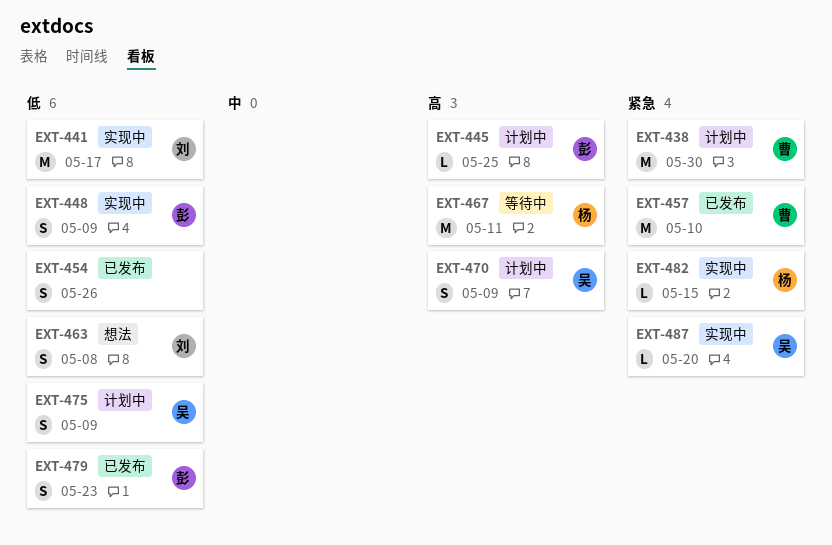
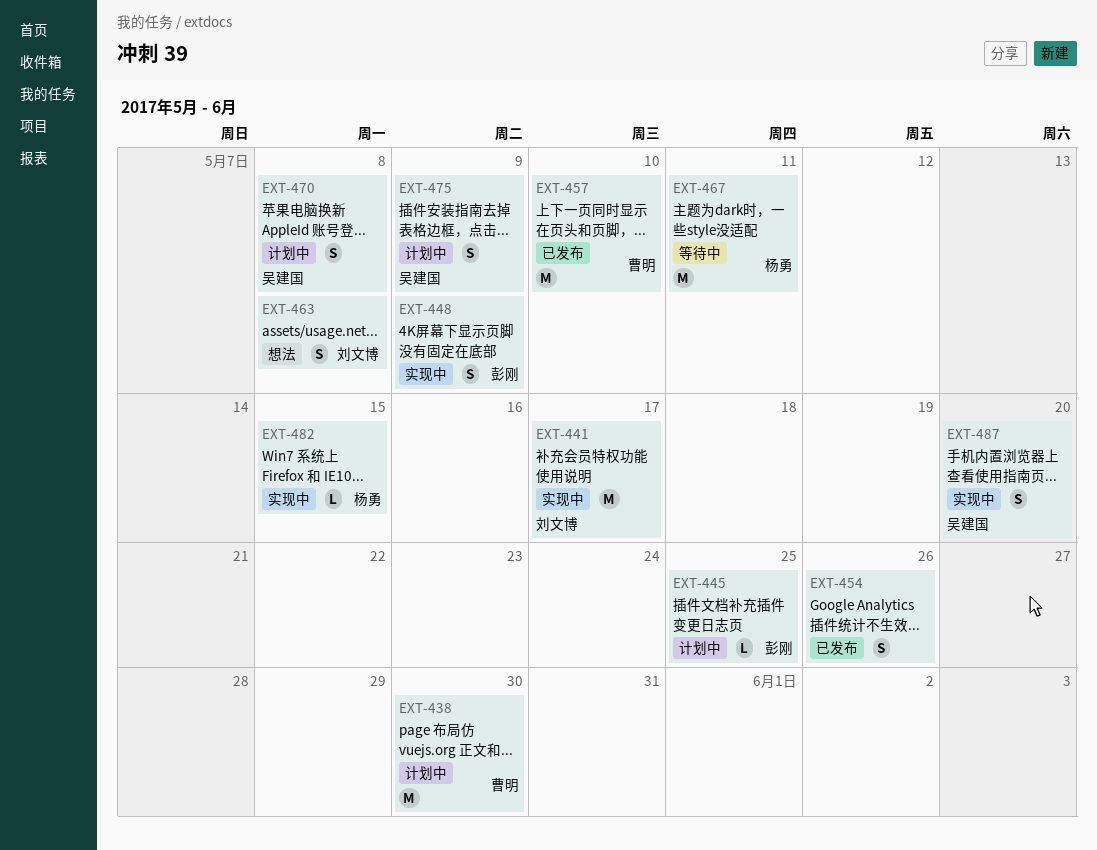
EXT-470, due: May 9 -> May 8
EXT-479: present -> none
EXT-487, estimate: L -> S

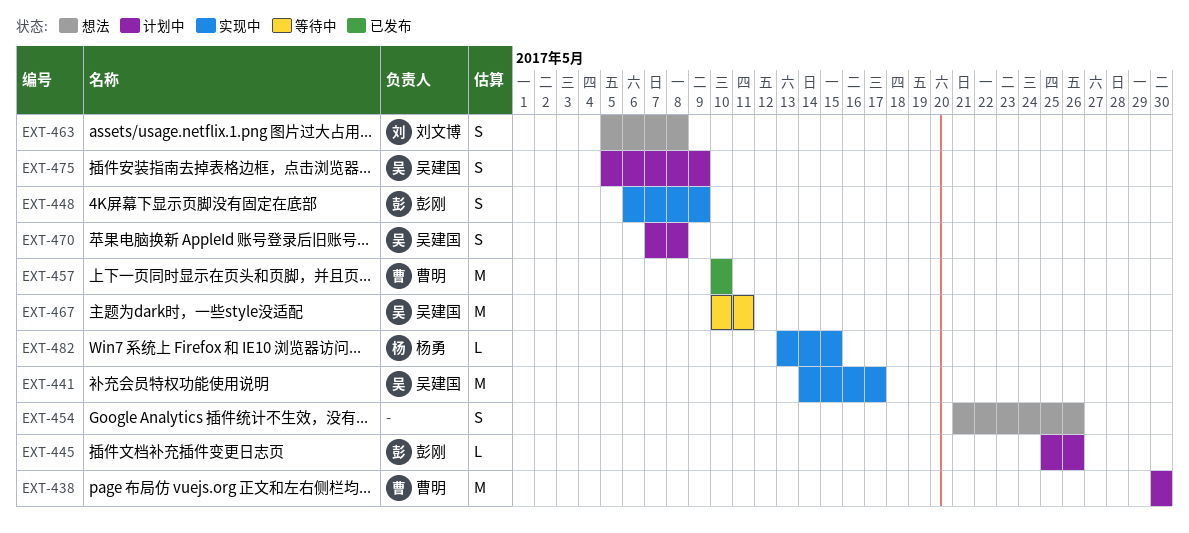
EXT-441, owner: 刘文博 -> 吴建国
EXT-445, due: May 25 -> May 26
EXT-454, status: 已发布 -> 想法
EXT-467, owner: 杨勇 -> 吴建国
EXT-487: present -> none

